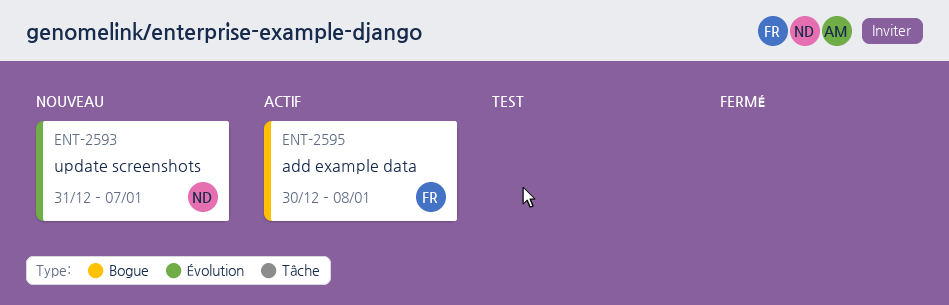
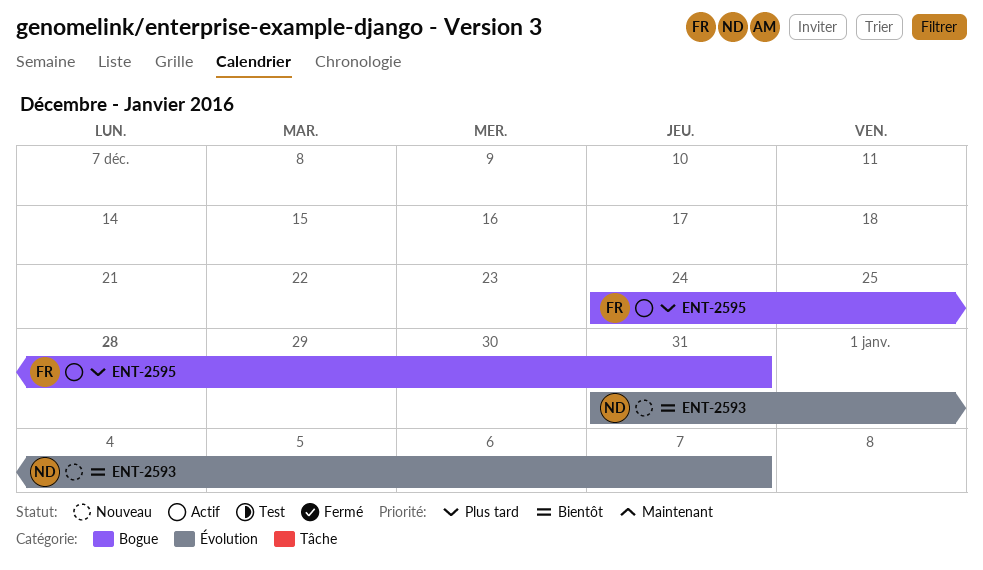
ENT-2595, start: Dec 30 -> Dec 24
ENT-2595, due: Jan 8 -> Dec 31

